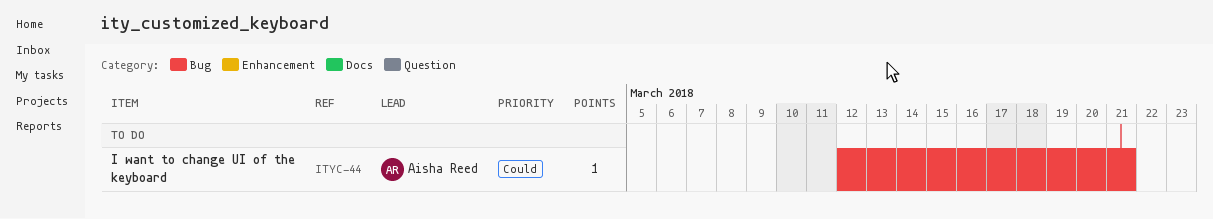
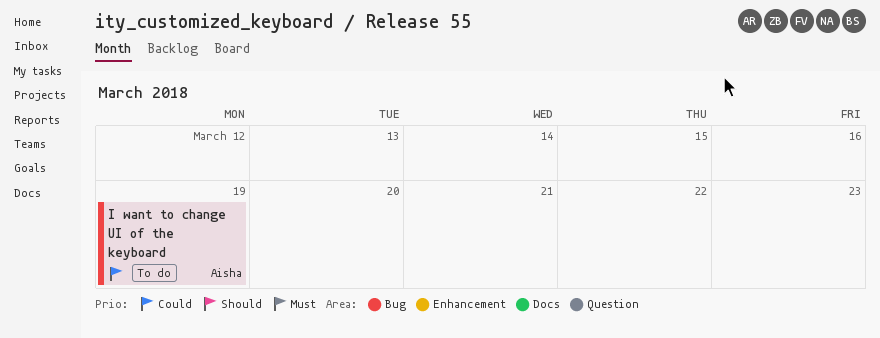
I want to change UI of the keyboard, due: Mar 21 -> Mar 19

